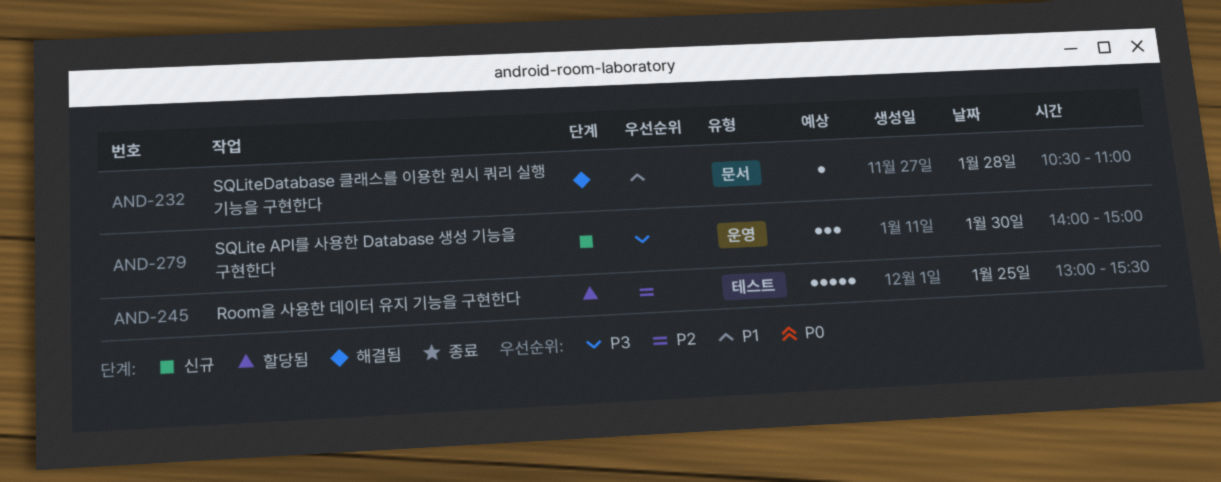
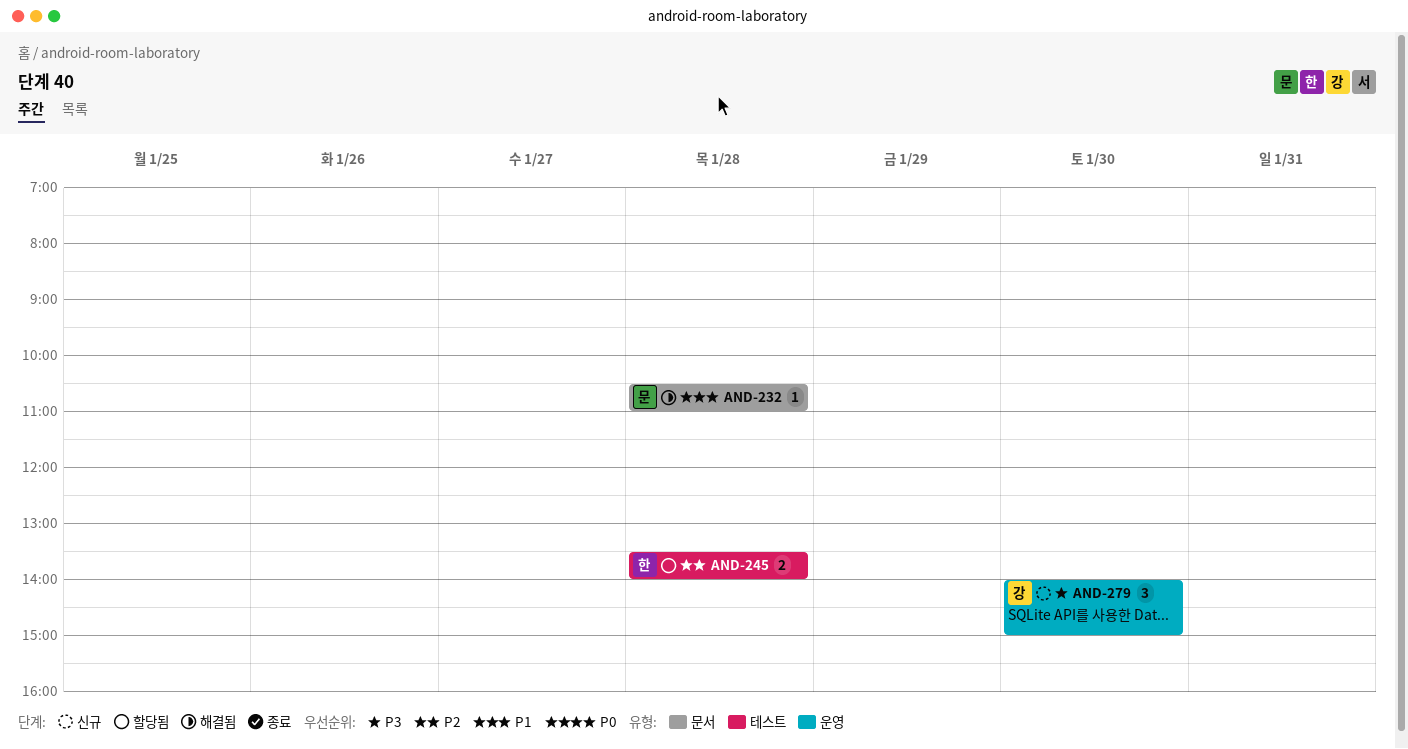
AND-245, estimate: 5 -> 2
AND-245, day: Jan 25 -> Jan 28
AND-245, begins: 13:00 -> 13:30
AND-245, ends: 15:30 -> 14:00

